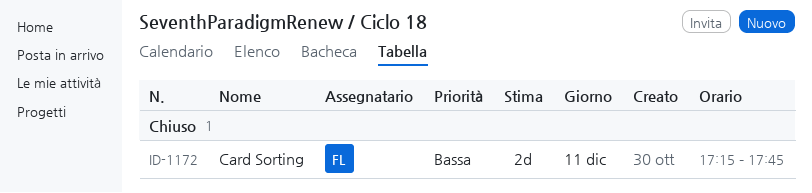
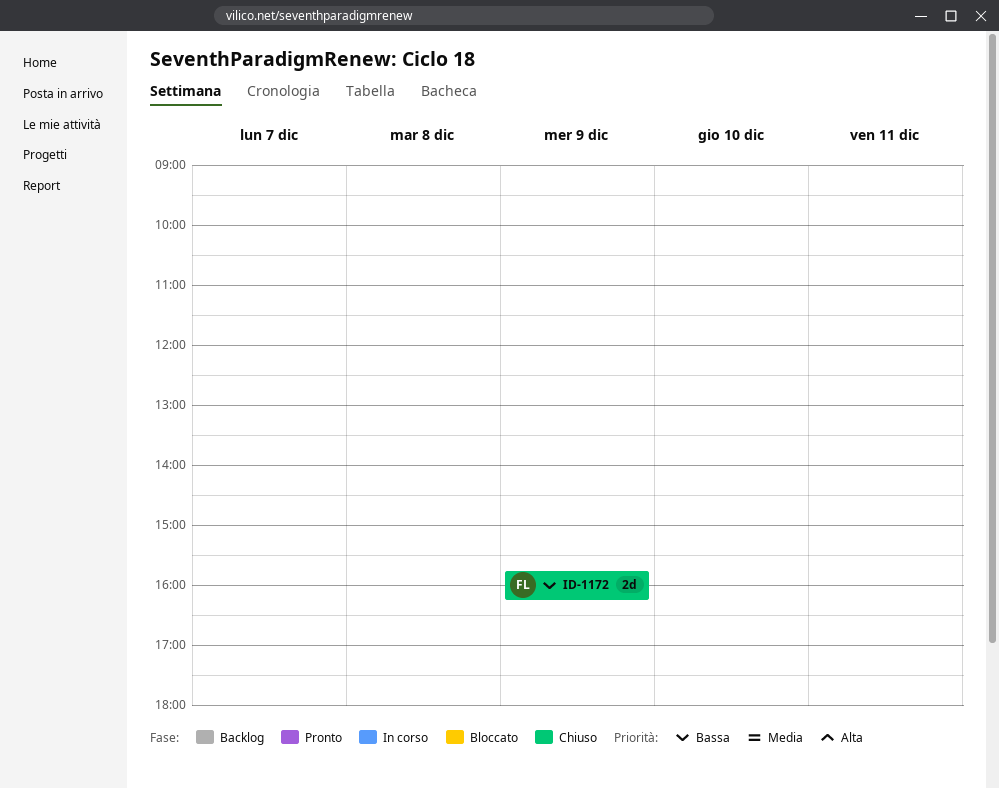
ID-1172, day: Dec 11 -> Dec 9
ID-1172, begins: 17:15 -> 15:45
ID-1172, ends: 17:45 -> 16:15

